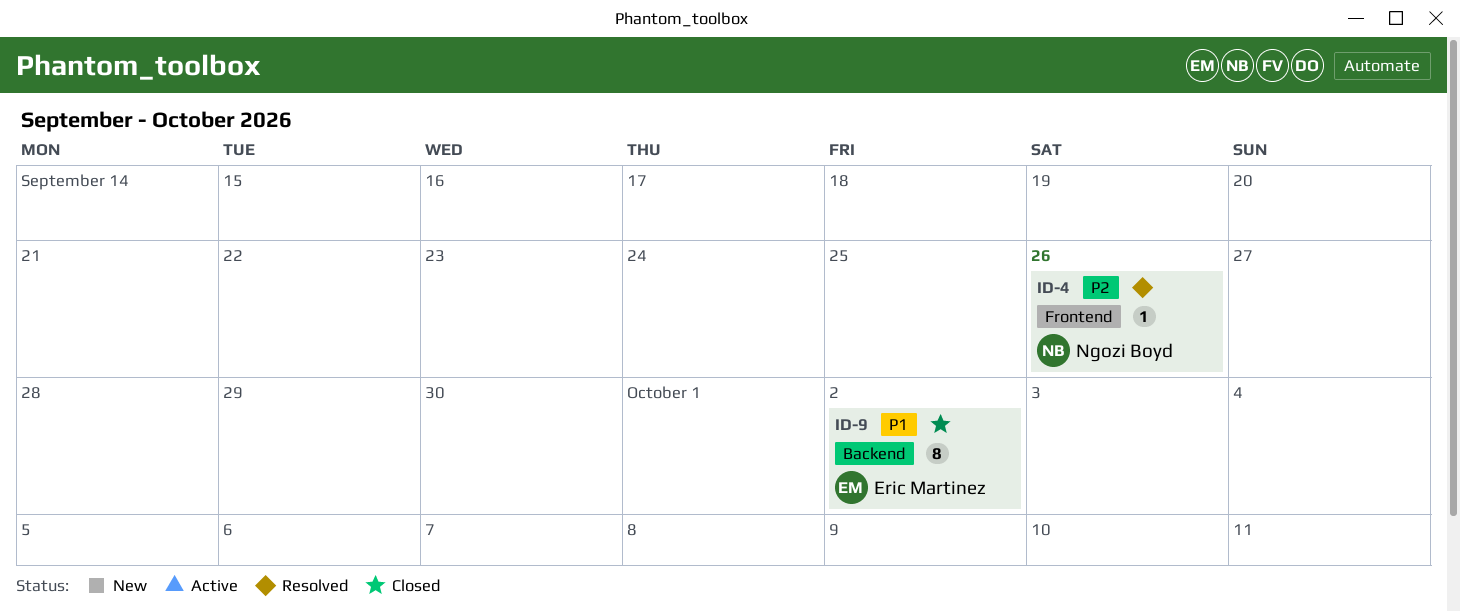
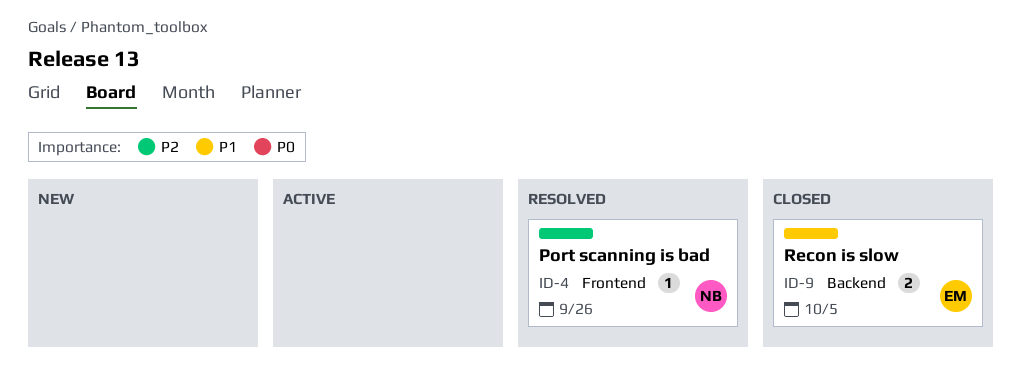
ID-9, estimate: 8 -> 2
ID-9, due: Oct 2 -> Oct 5

